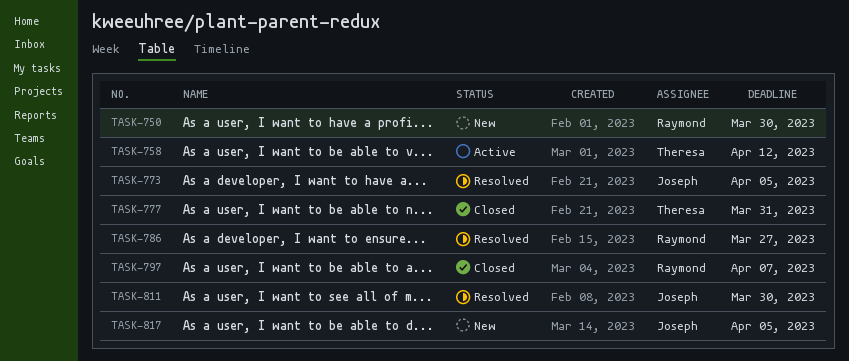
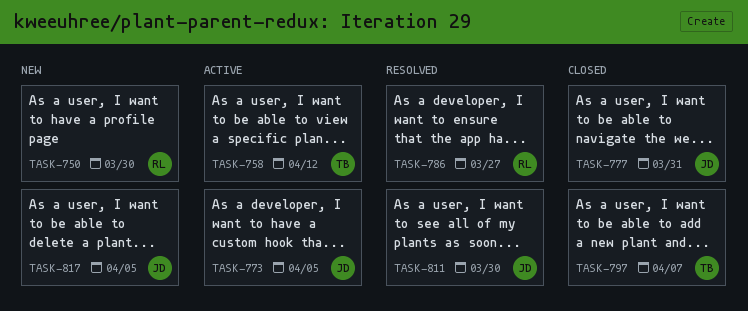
TASK-773, status: Resolved -> Active
TASK-777, owner: Theresa -> Joseph
TASK-797, owner: Raymond -> Theresa

